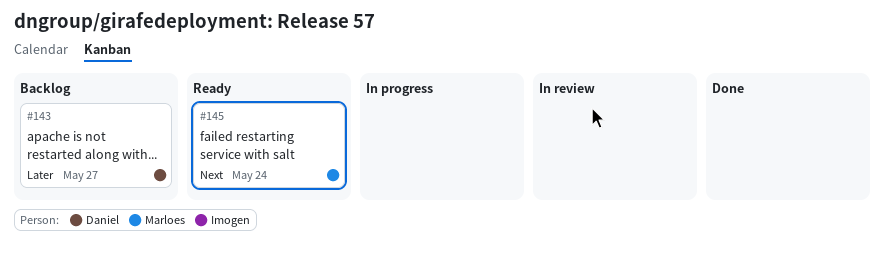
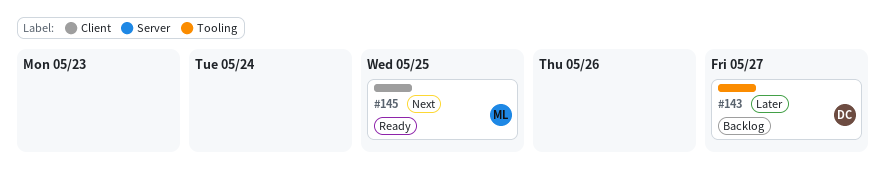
#145, due: May 24 -> May 25

